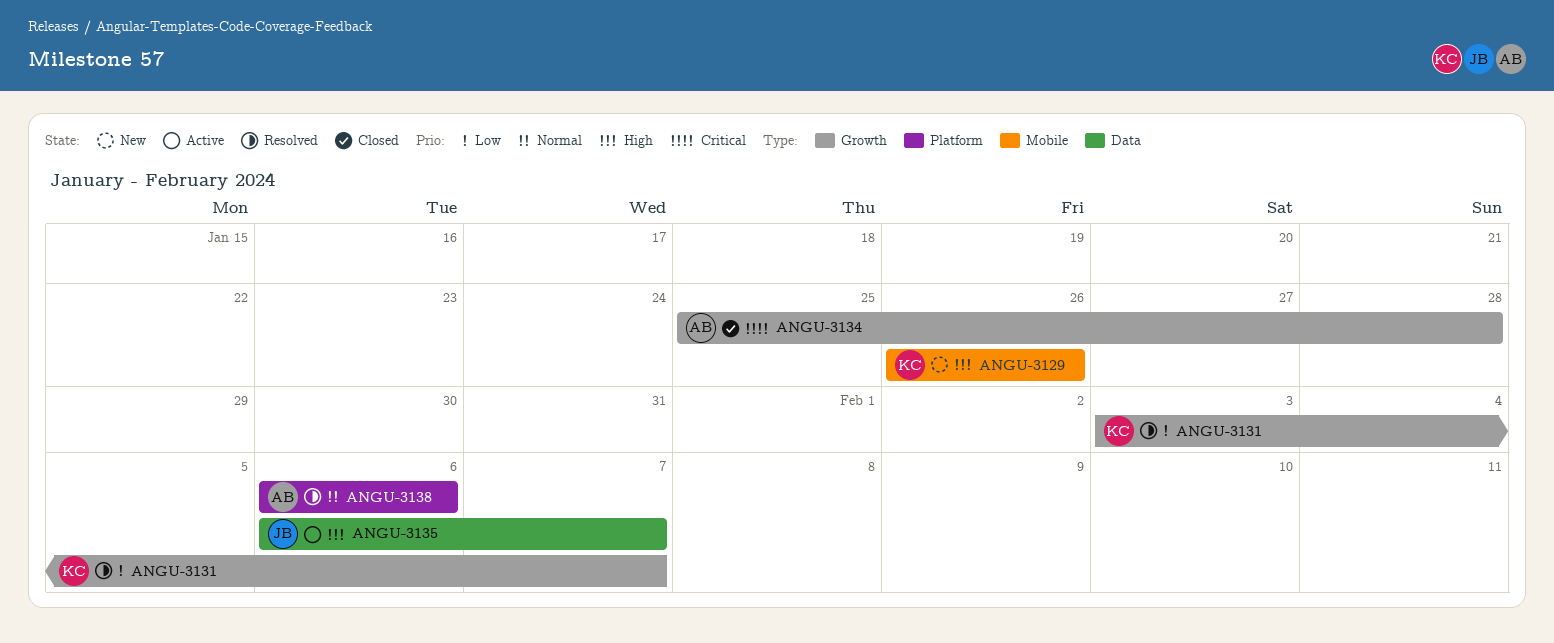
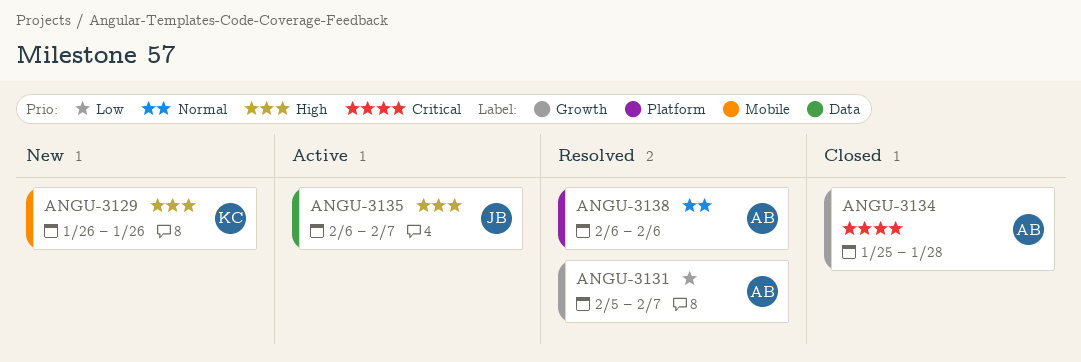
ANGU-3131, owner: KC -> AB
ANGU-3131, start: Feb 3 -> Feb 5

